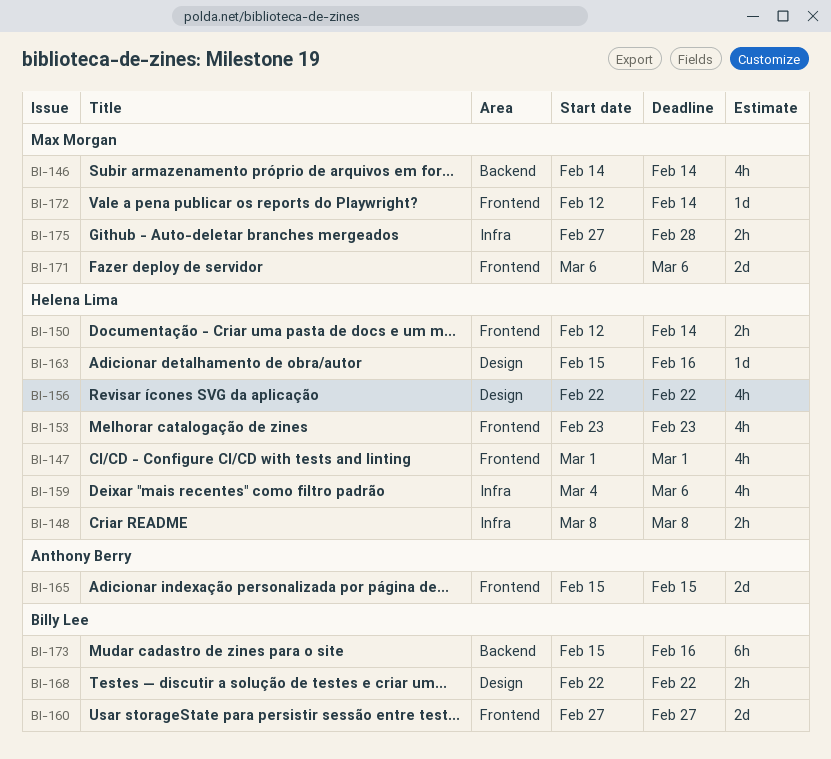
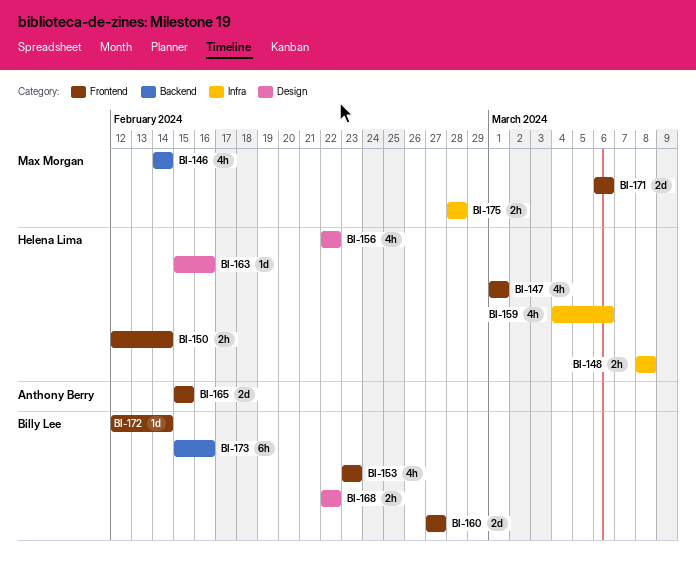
BI-153, owner: Helena Lima -> Billy Lee
BI-172, owner: Max Morgan -> Billy Lee
BI-175, start: Feb 27 -> Feb 28

